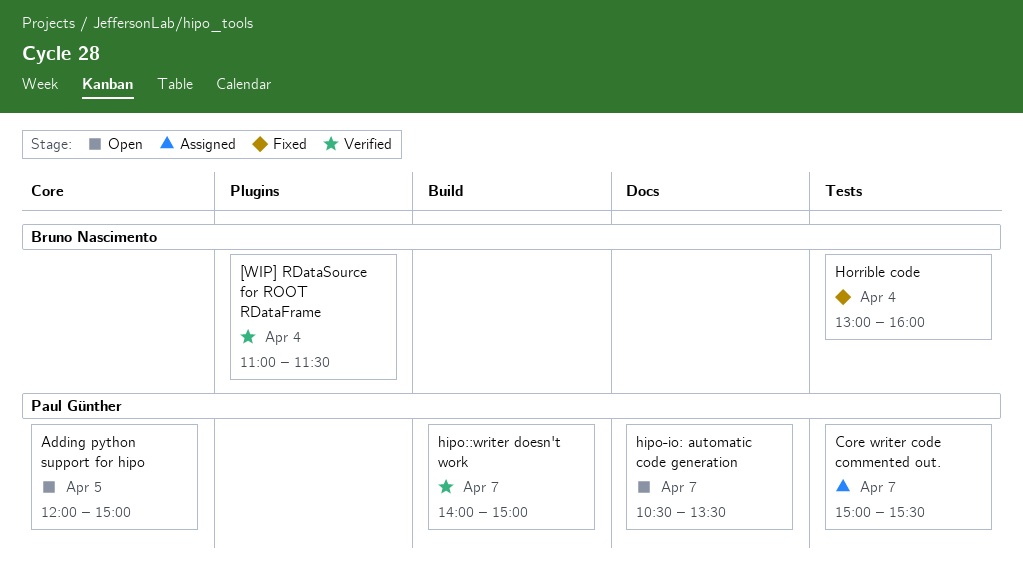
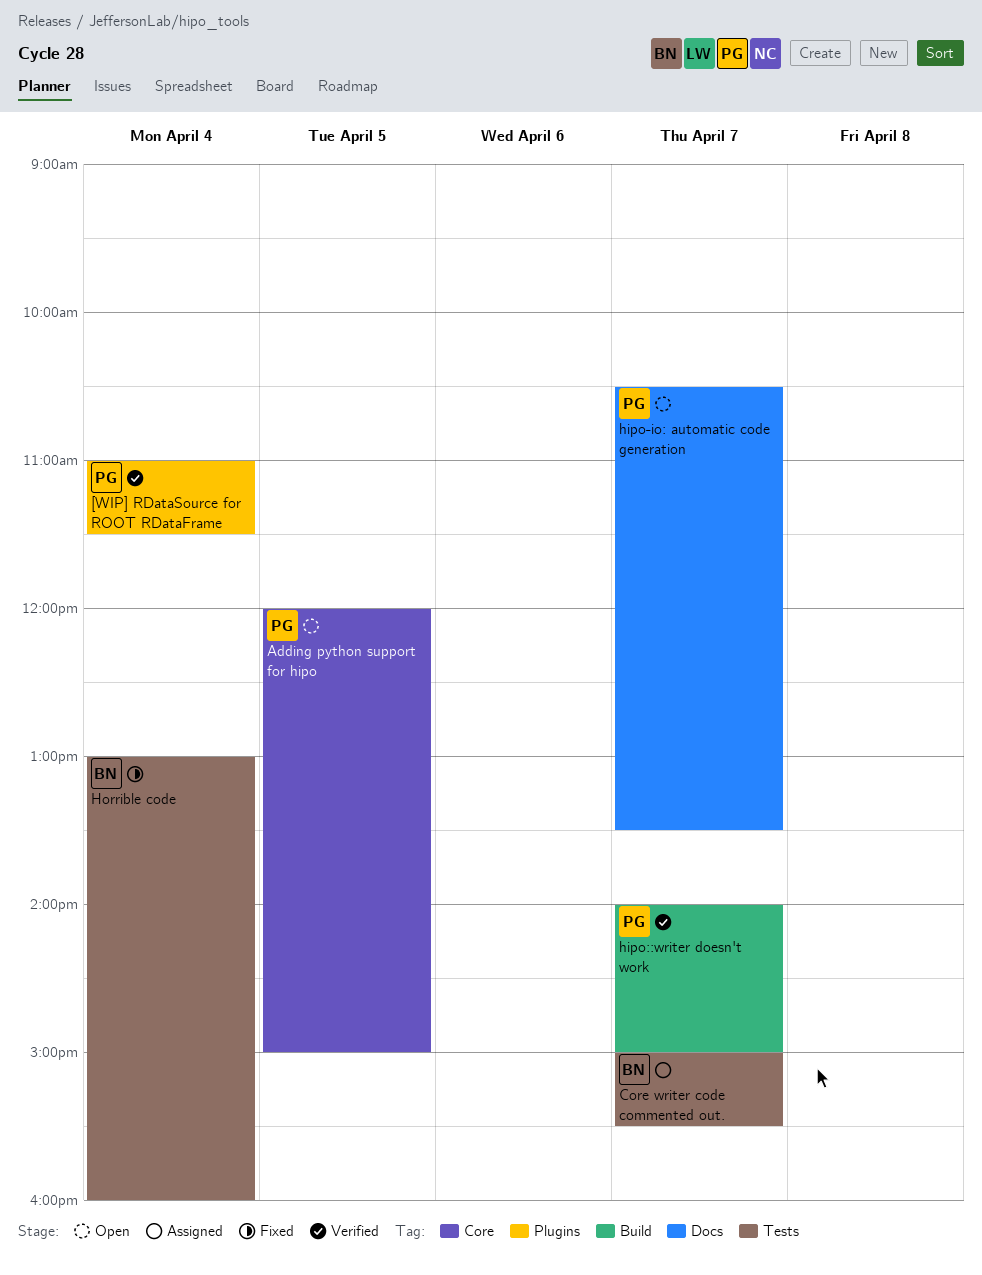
[WIP] RDataSource for ROOT RDataFrame, owner: Bruno Nascimento -> Paul Günther
Core writer code commented out., owner: Paul Günther -> Bruno Nascimento

